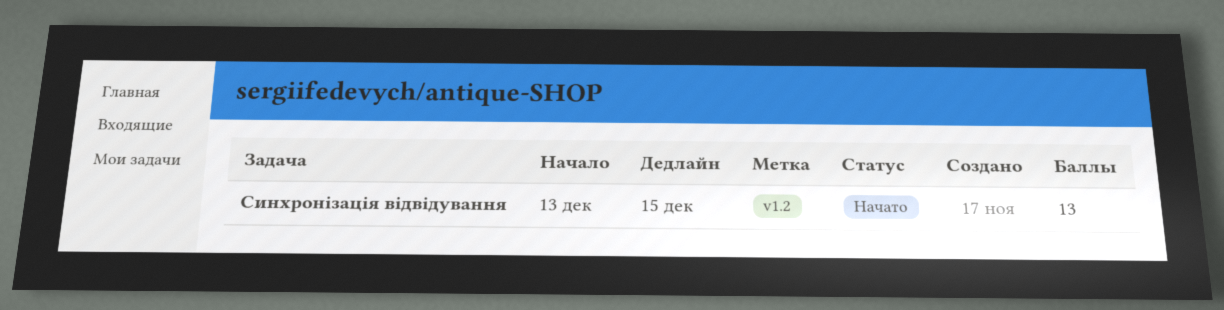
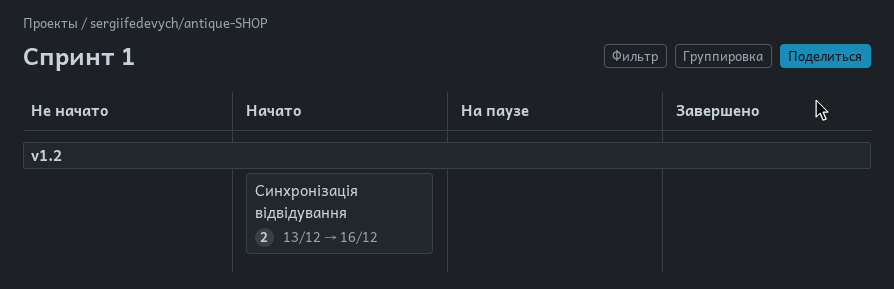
Синхронізація відвідування, estimate: 13 -> 2
Синхронізація відвідування, due: Dec 15 -> Dec 16

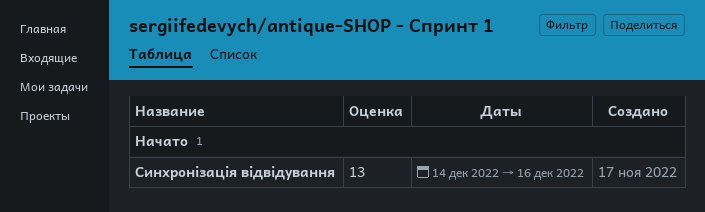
Синхронізація відвідування, estimate: 2 -> 13
Синхронізація відвідування, start: Dec 13 -> Dec 14

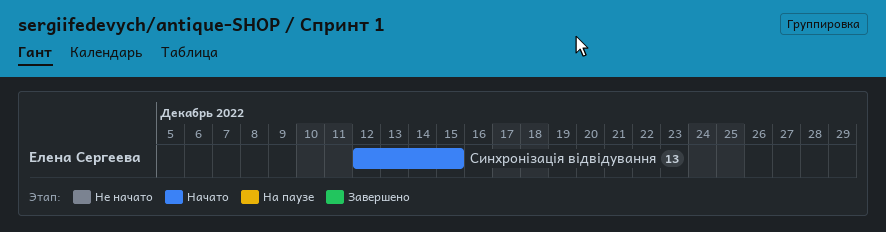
Синхронізація відвідування, start: Dec 14 -> Dec 12
Синхронізація відвідування, due: Dec 16 -> Dec 15

